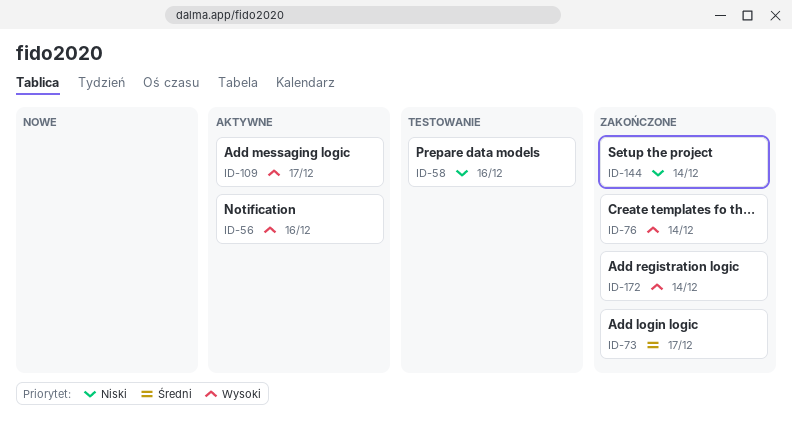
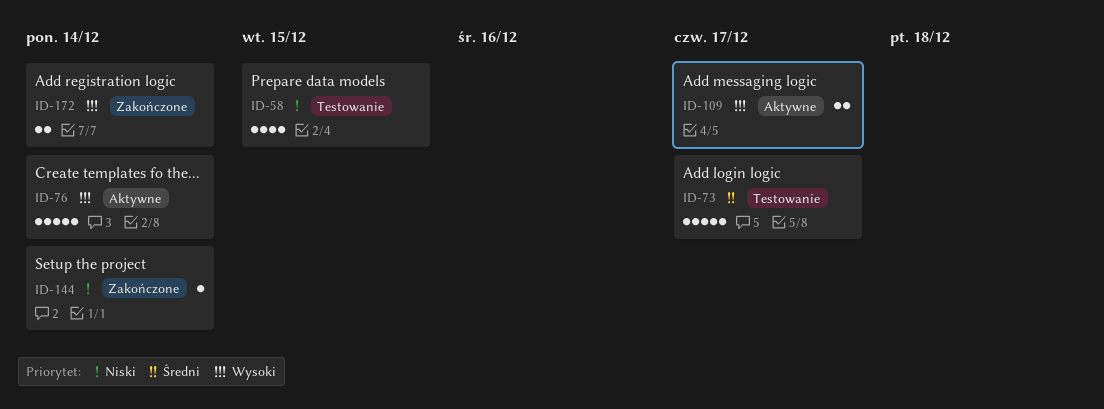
ID-56: present -> none
ID-58, due: Dec 16 -> Dec 15
ID-73, status: Zakończone -> Testowanie
ID-76, status: Zakończone -> Aktywne

